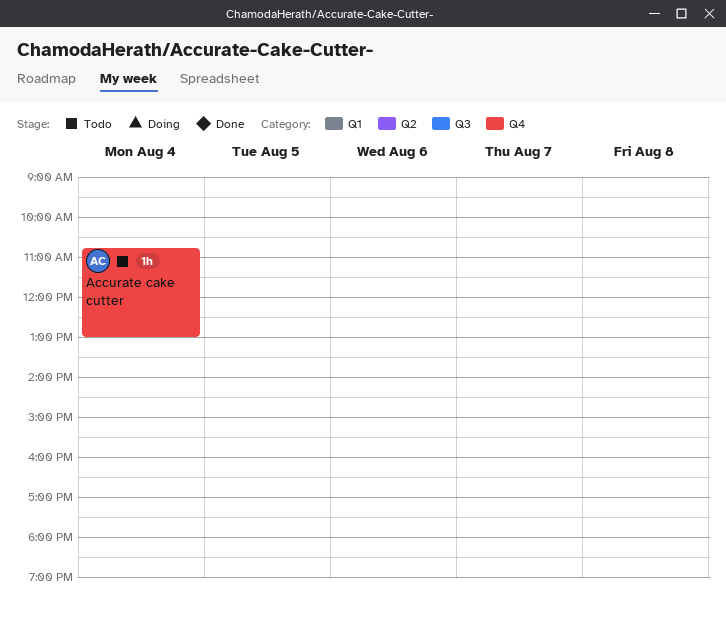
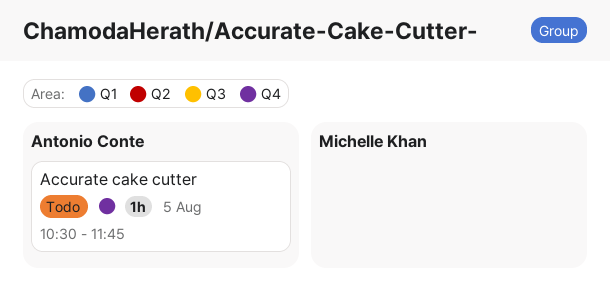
Accurate cake cutter, day: Aug 4 -> Aug 5
Accurate cake cutter, begins: 10:45 -> 10:30
Accurate cake cutter, ends: 13:00 -> 11:45

